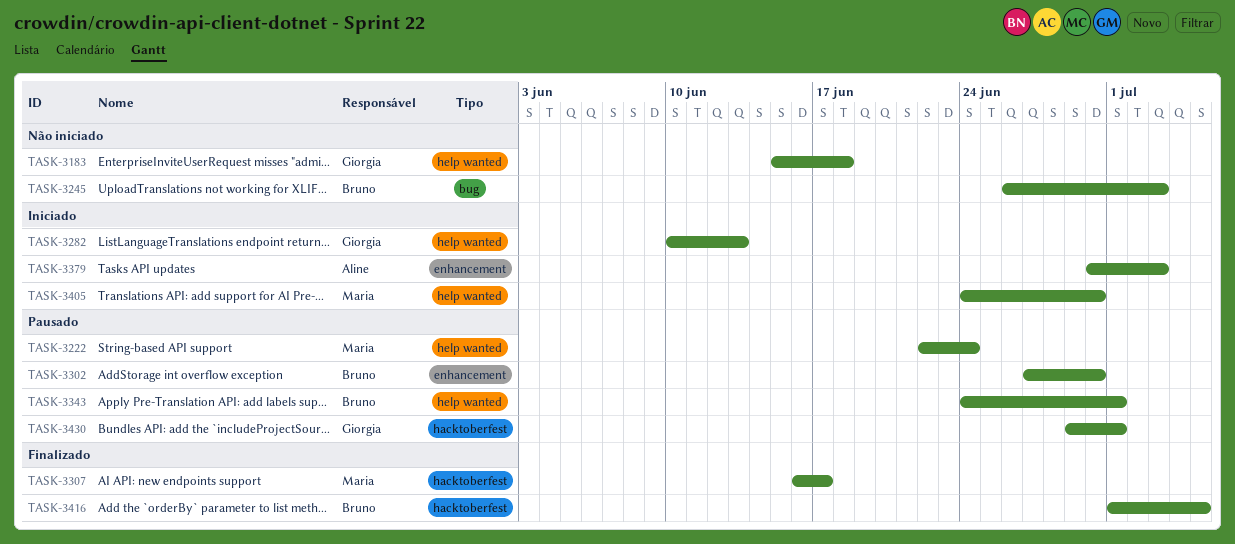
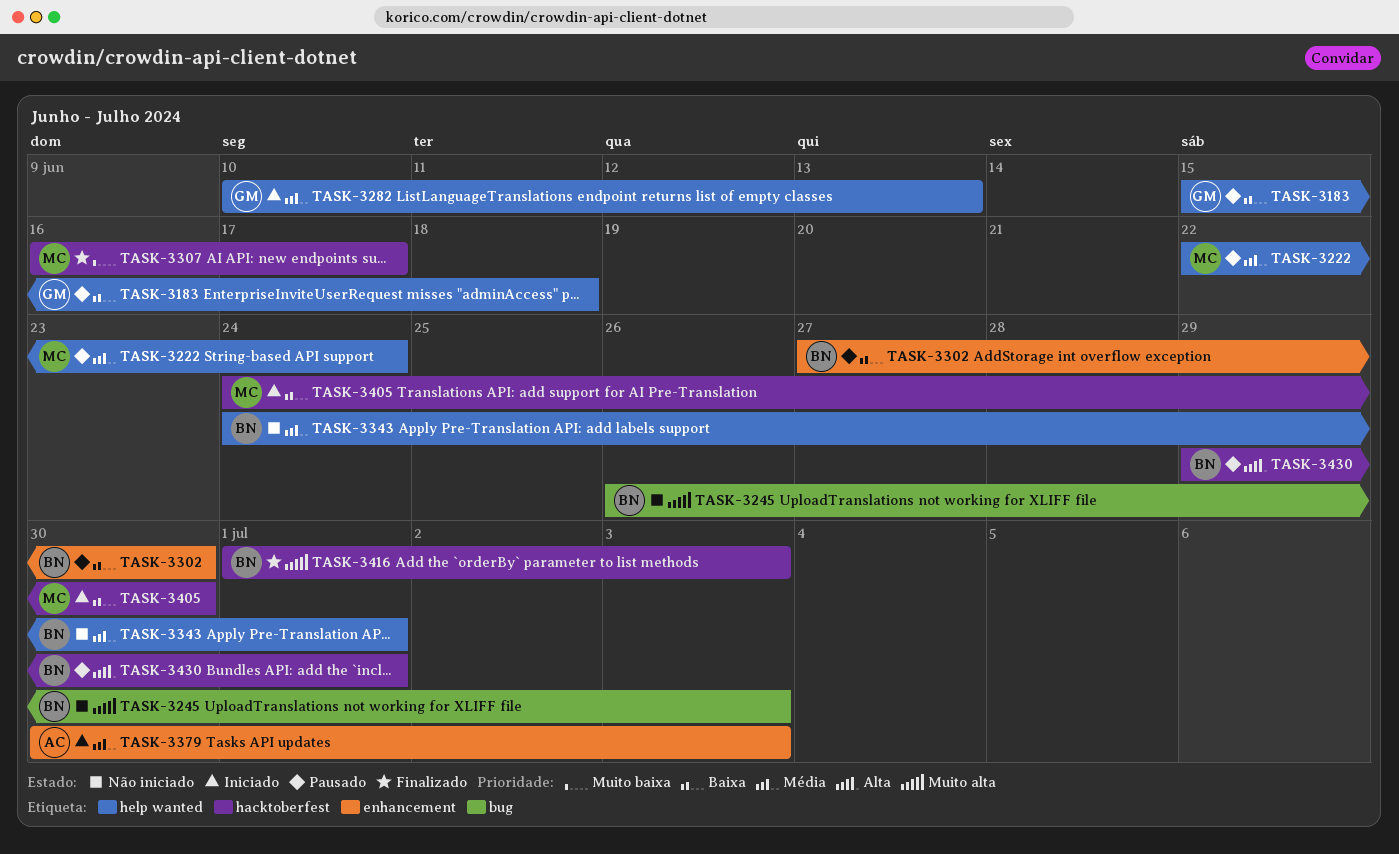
TASK-3183, status: Não iniciado -> Pausado
TASK-3343, status: Pausado -> Não iniciado
TASK-3405, label: help wanted -> hacktoberfest
TASK-3416, due: Jul 5 -> Jul 3
TASK-3430, owner: Giorgia -> Bruno

